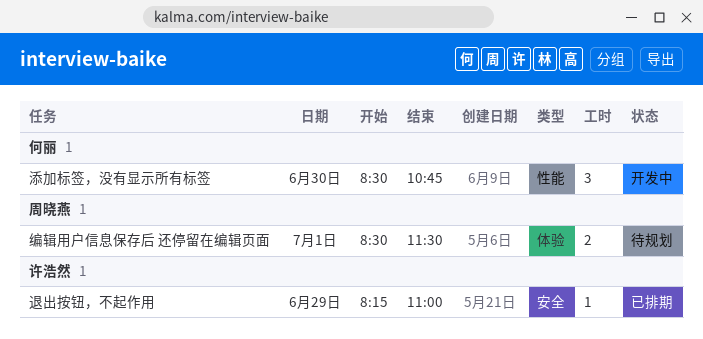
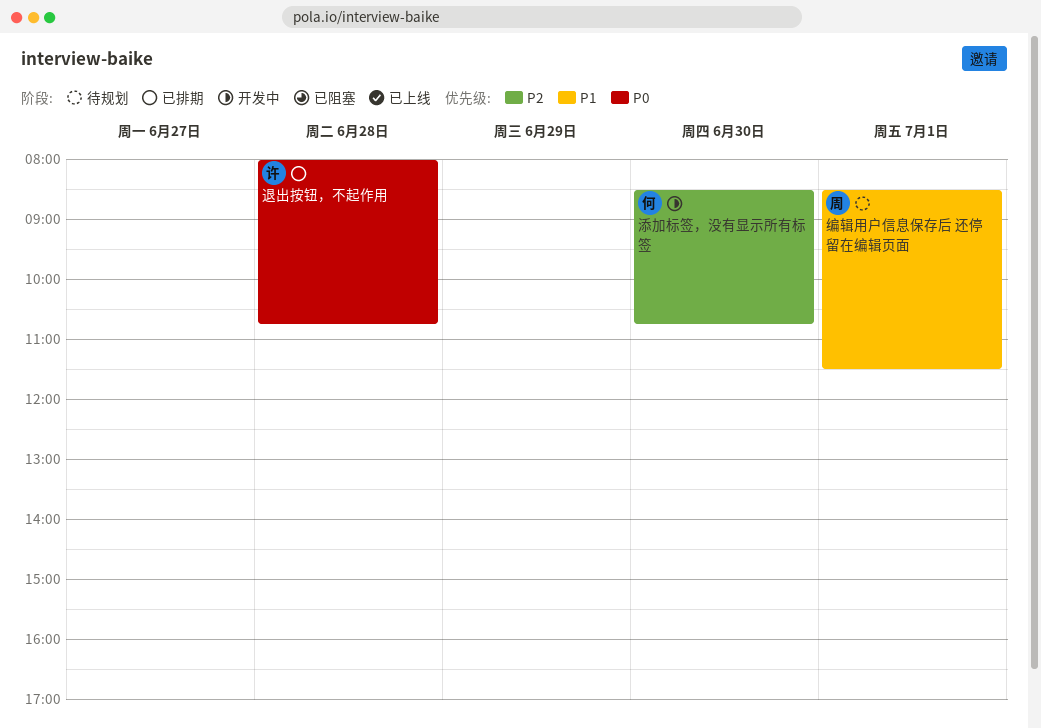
退出按钮，不起作用, day: Jun 29 -> Jun 28
退出按钮，不起作用, begins: 08:15 -> 08:00
退出按钮，不起作用, ends: 11:00 -> 10:45

